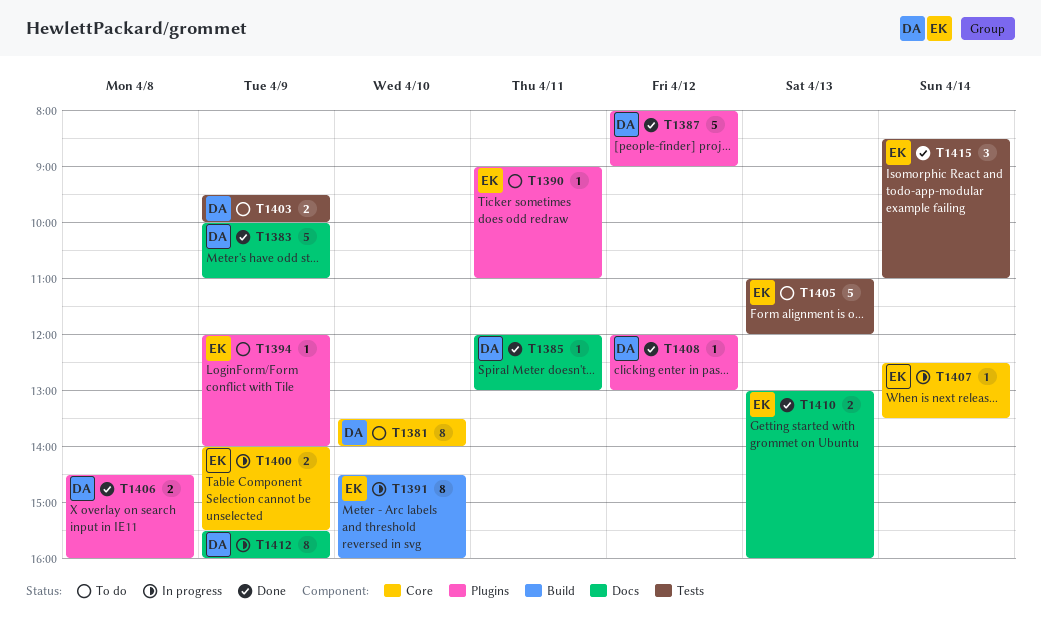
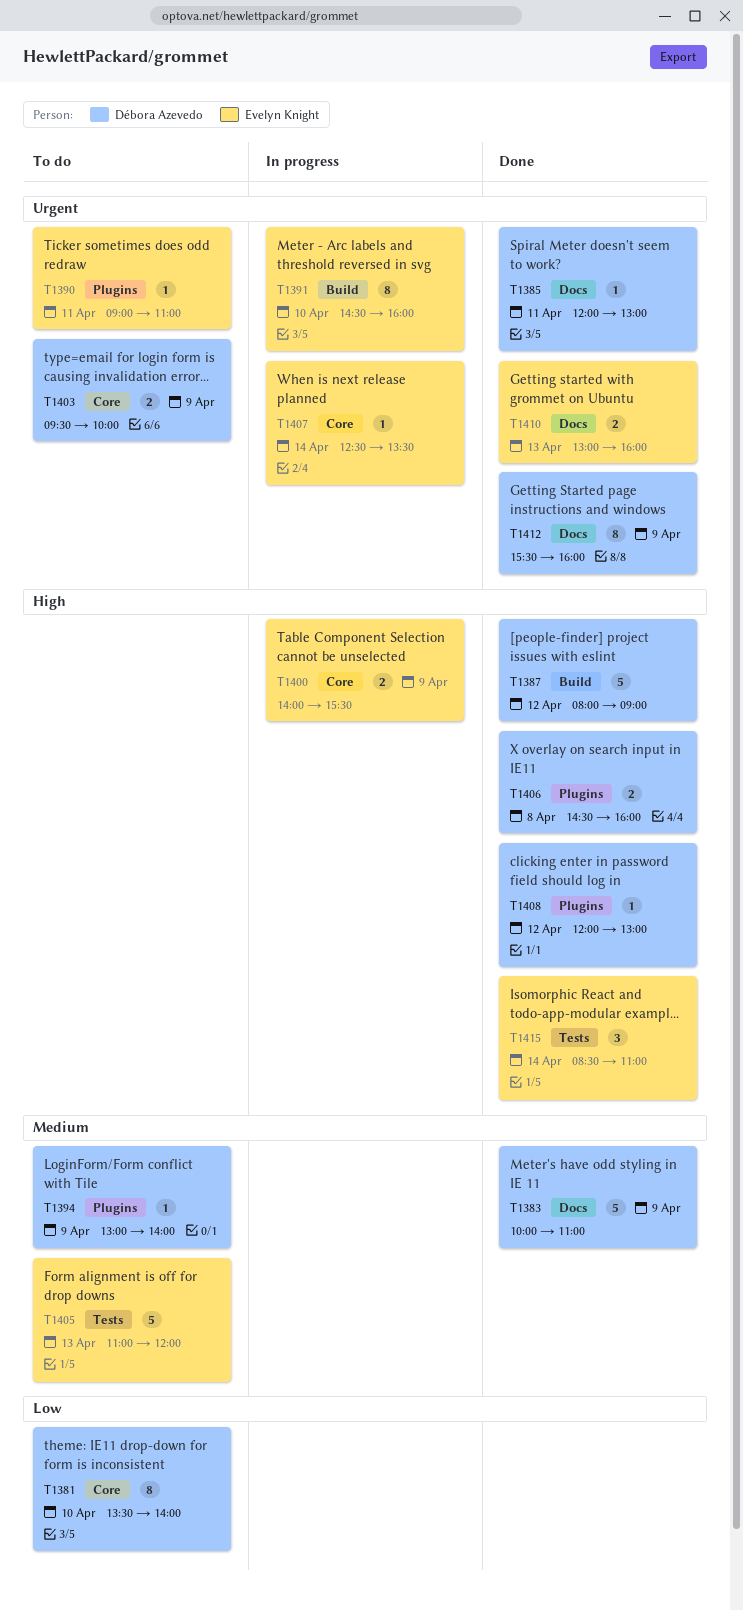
T1387, label: Plugins -> Build
T1394, owner: Evelyn Knight -> Débora Azevedo
T1394, begins: 12:00 -> 13:00
T1403, label: Tests -> Core
T1412, status: In progress -> Done

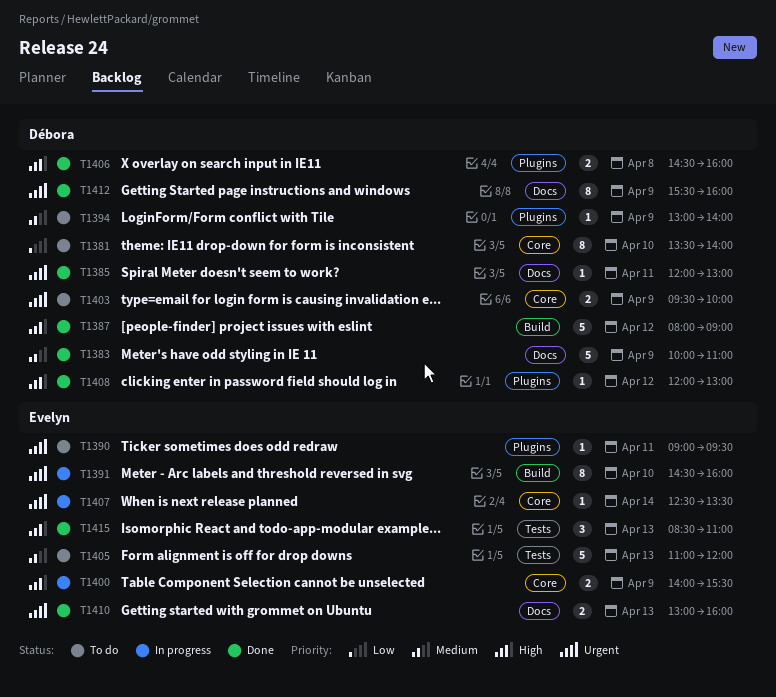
T1390, ends: 11:00 -> 09:30
T1415, day: Apr 14 -> Apr 13

